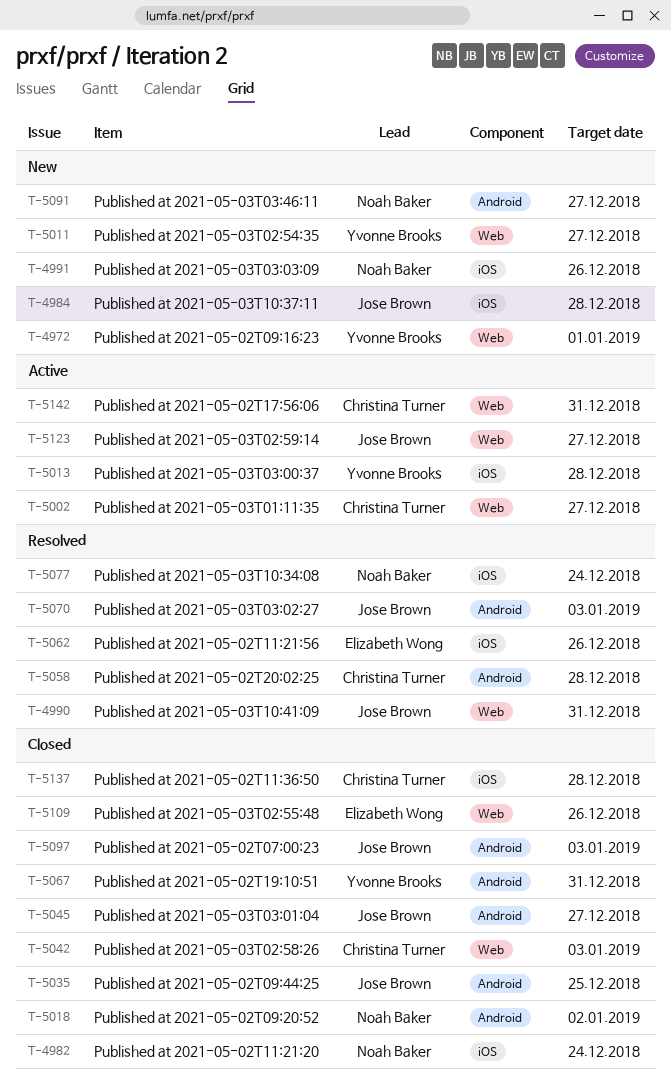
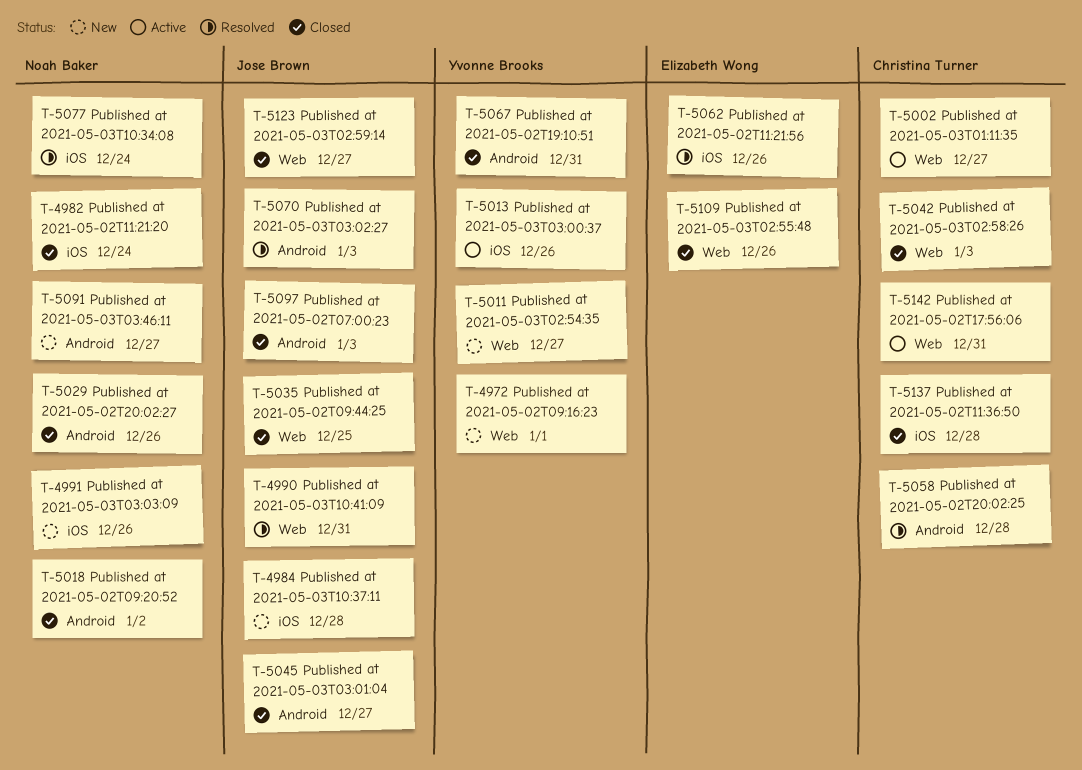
T-5013, due: Dec 28 -> Dec 26
T-5029: none -> present
T-5035, label: Android -> Web
T-5123, status: Active -> Closed

